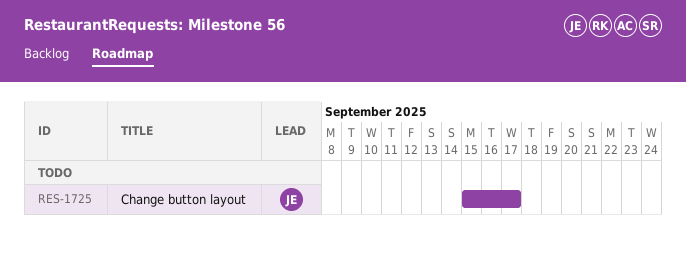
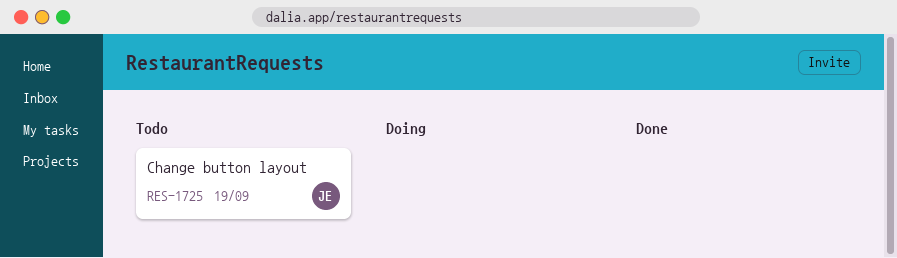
RES-1725, due: Sep 17 -> Sep 19

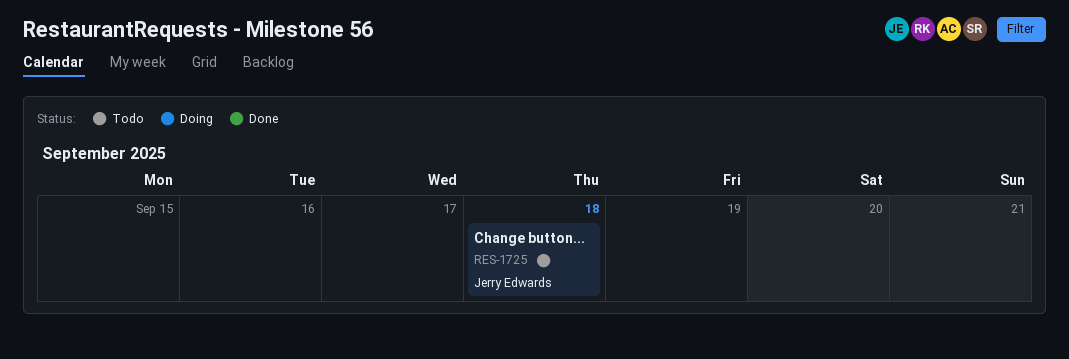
RES-1725, due: Sep 19 -> Sep 18

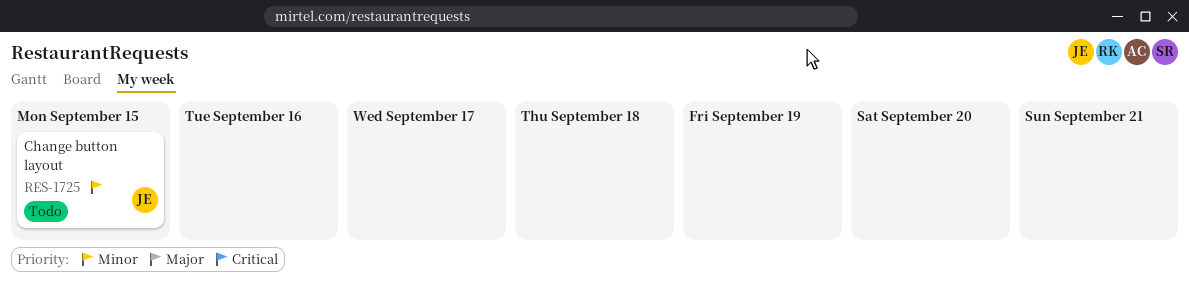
RES-1725, due: Sep 18 -> Sep 15

